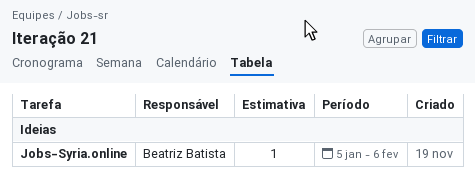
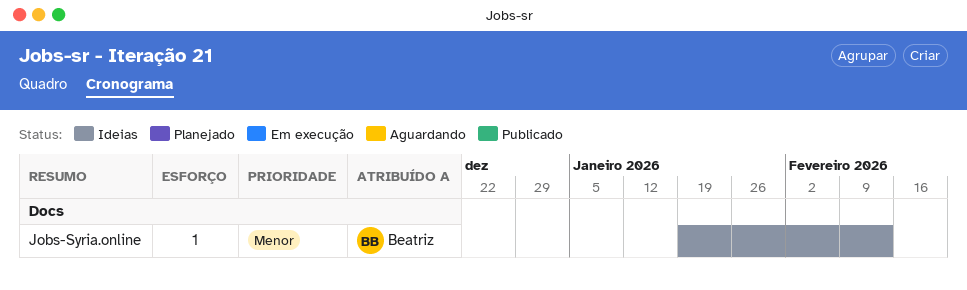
Jobs-Syria.online, start: Jan 5 -> Jan 19
Jobs-Syria.online, due: Feb 6 -> Feb 13

